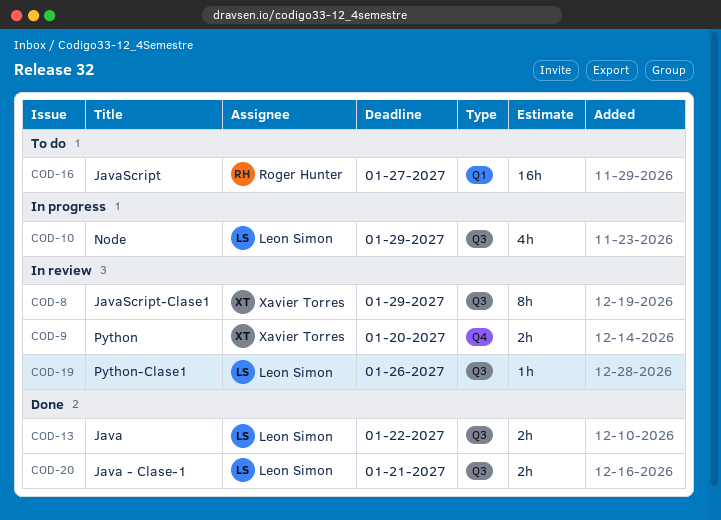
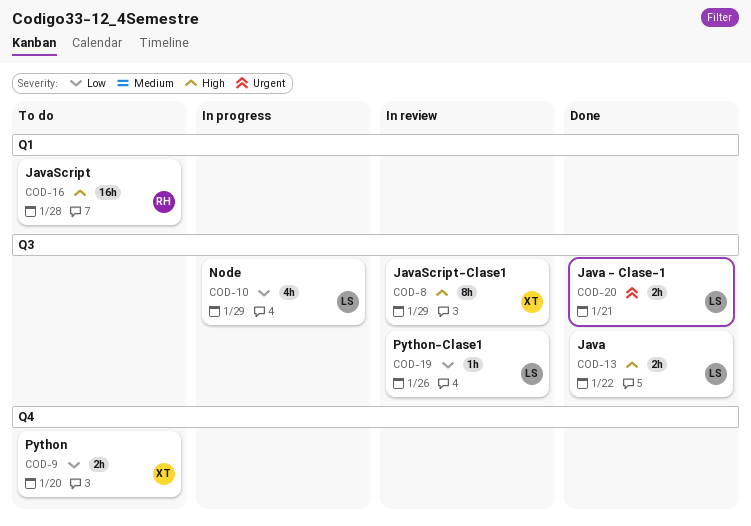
COD-9, status: In review -> To do
COD-16, due: Jan 27 -> Jan 28

